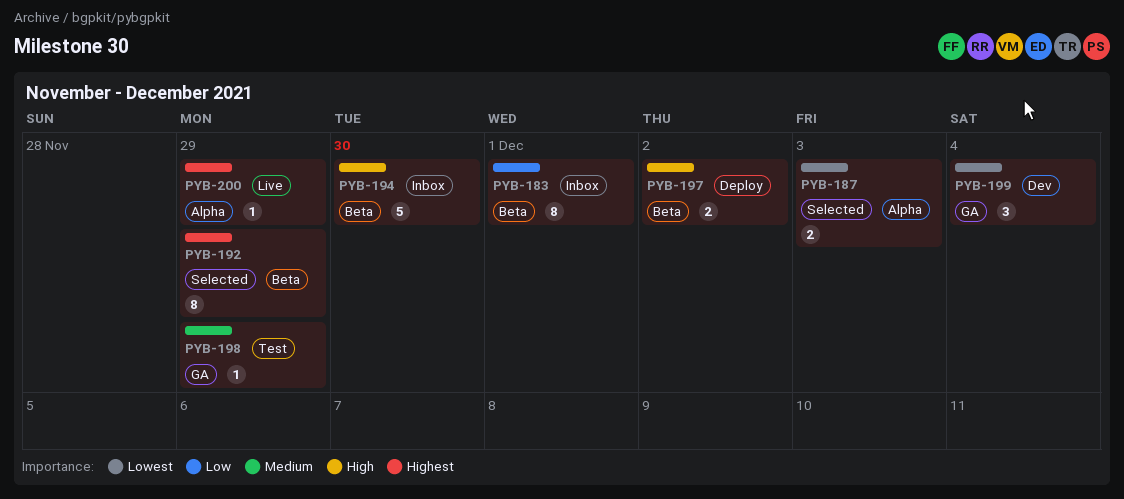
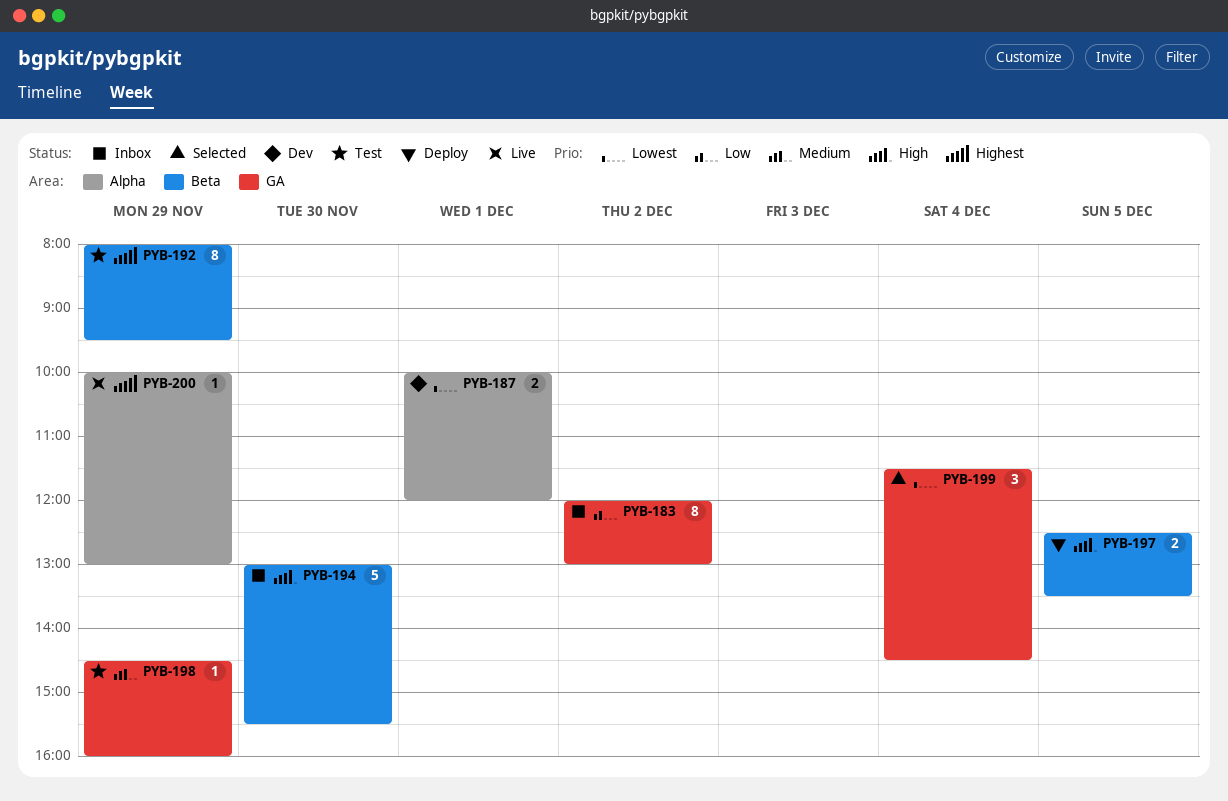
PYB-183, label: Beta -> GA
PYB-183, day: Dec 1 -> Dec 2
PYB-187, status: Selected -> Dev
PYB-187, day: Dec 3 -> Dec 1
PYB-192, status: Selected -> Test
PYB-197, day: Dec 2 -> Dec 5
PYB-199, status: Dev -> Selected

